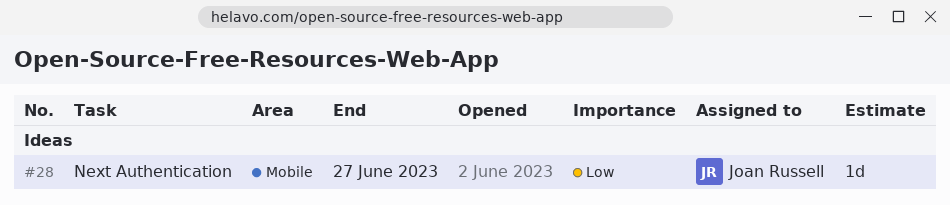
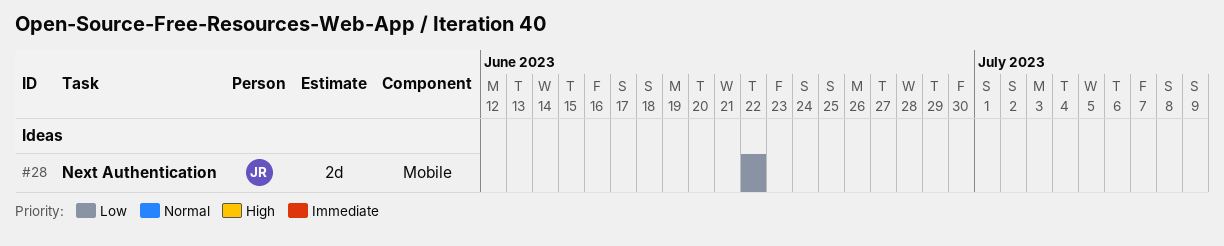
#28, estimate: 1d -> 2d
#28, due: Jun 27 -> Jun 22

